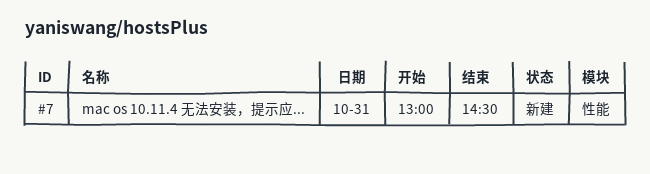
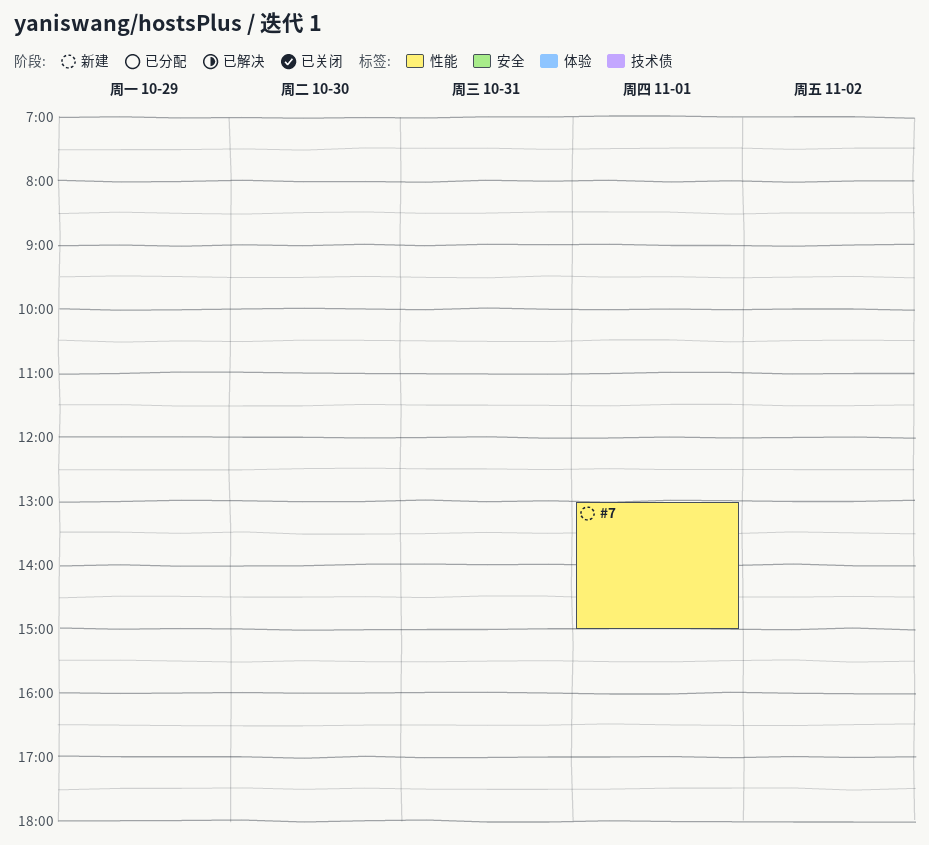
#7, day: Oct 31 -> Nov 1
#7, ends: 14:30 -> 15:00

